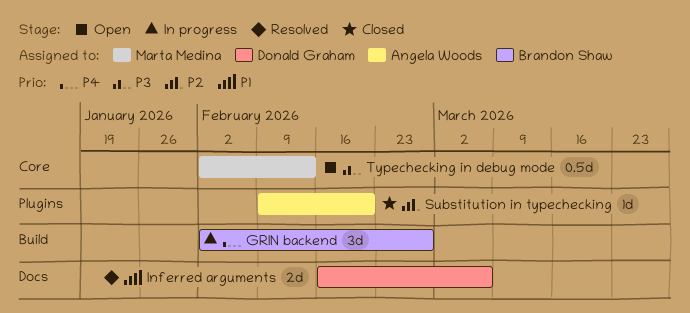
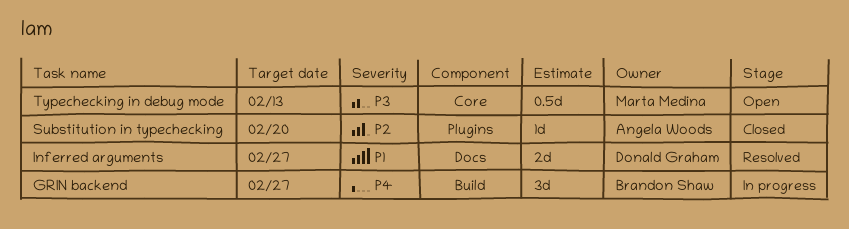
Inferred arguments, due: Mar 6 -> Feb 27

